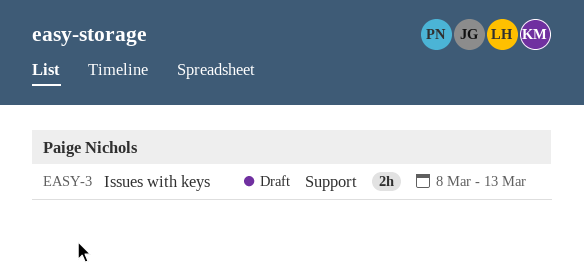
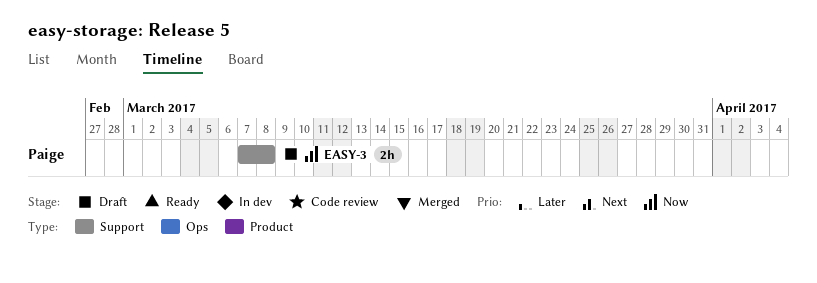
EASY-3, start: Mar 8 -> Mar 7
EASY-3, due: Mar 13 -> Mar 8

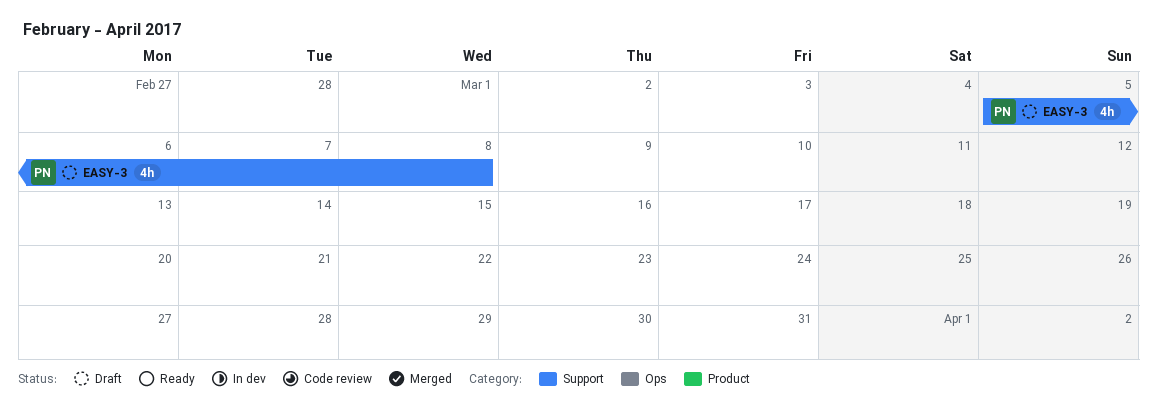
EASY-3, estimate: 2h -> 4h
EASY-3, start: Mar 7 -> Mar 5

